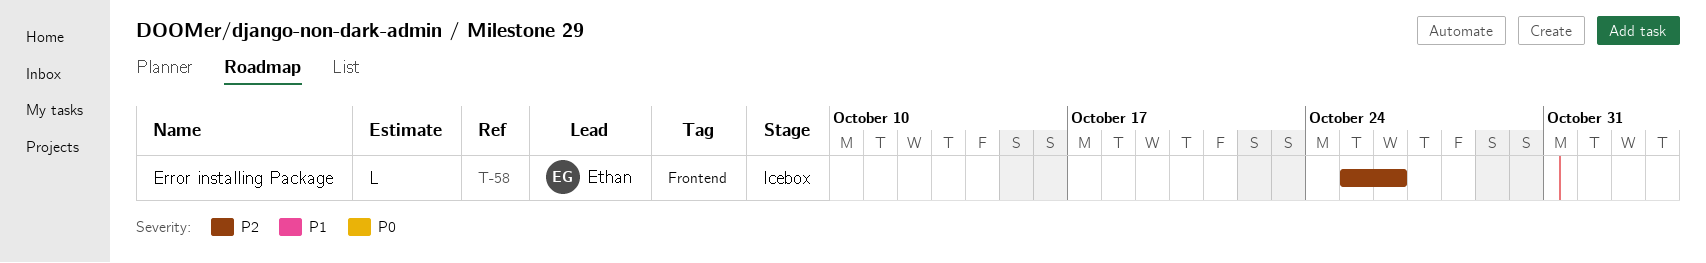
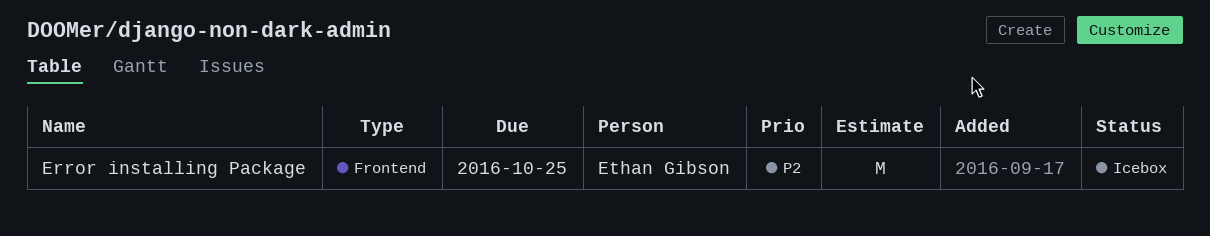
Error installing Package, estimate: L -> M
Error installing Package, due: Oct 26 -> Oct 25

